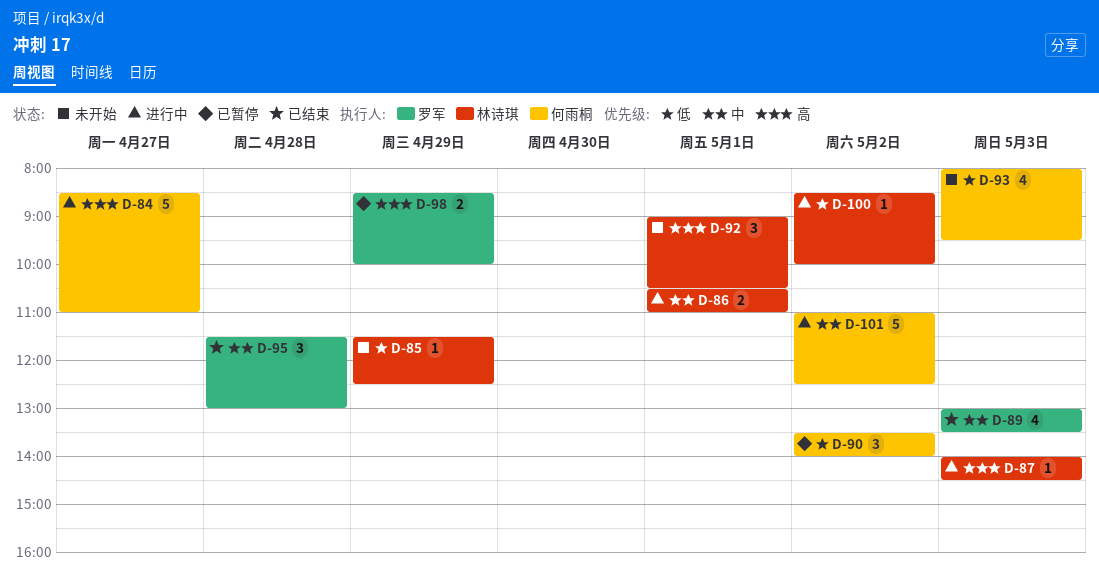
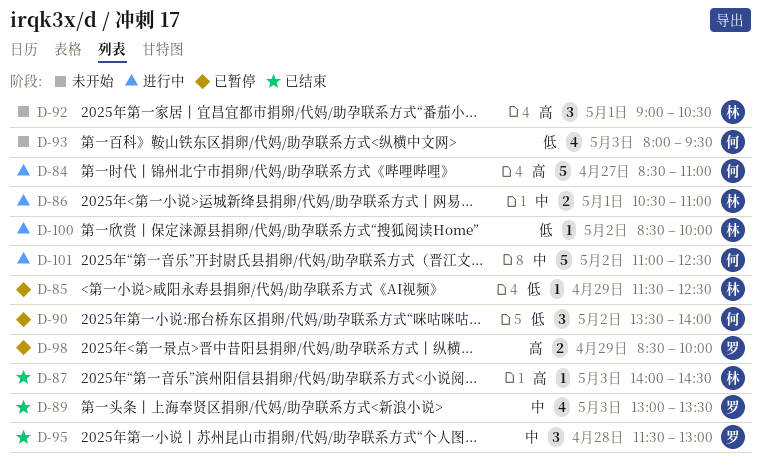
D-85, status: 未开始 -> 已暂停
D-87, status: 进行中 -> 已结束

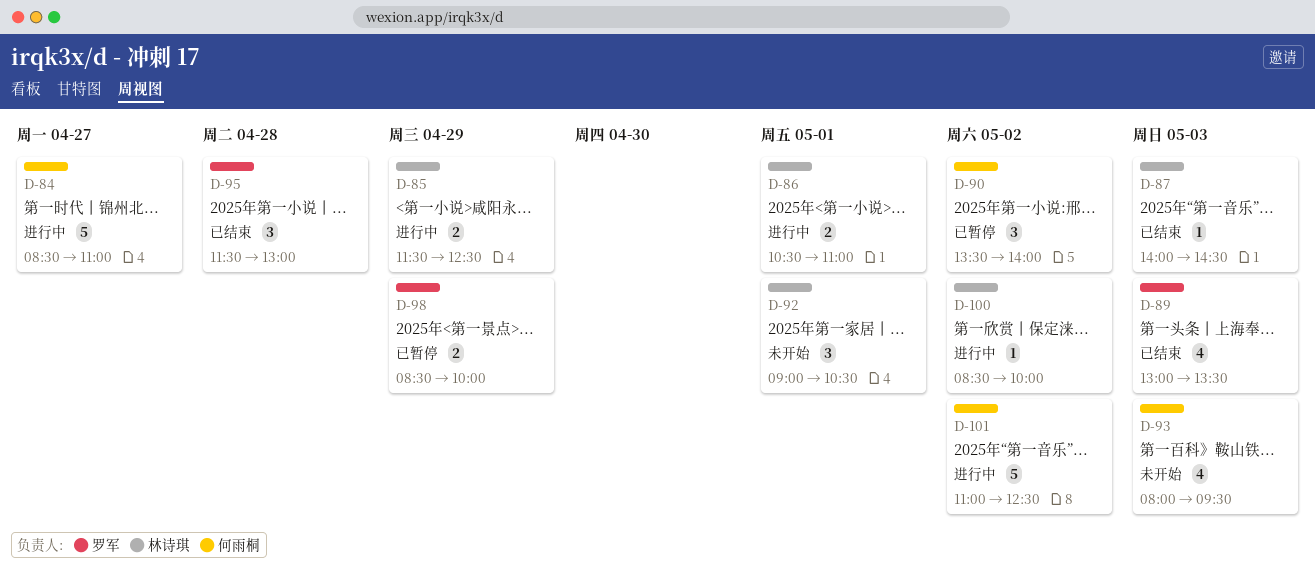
D-85, status: 已暂停 -> 进行中
D-85, estimate: 1 -> 2

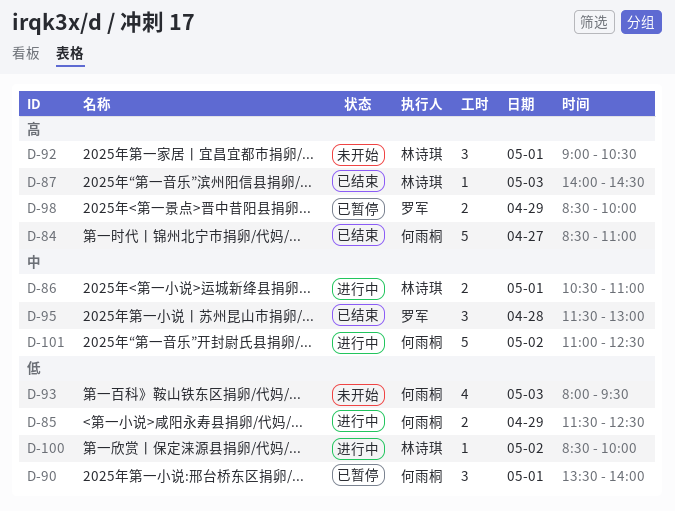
D-84, status: 进行中 -> 已结束
D-85, owner: 林诗琪 -> 何雨桐
D-89: present -> none
D-90, day: May 2 -> May 1

